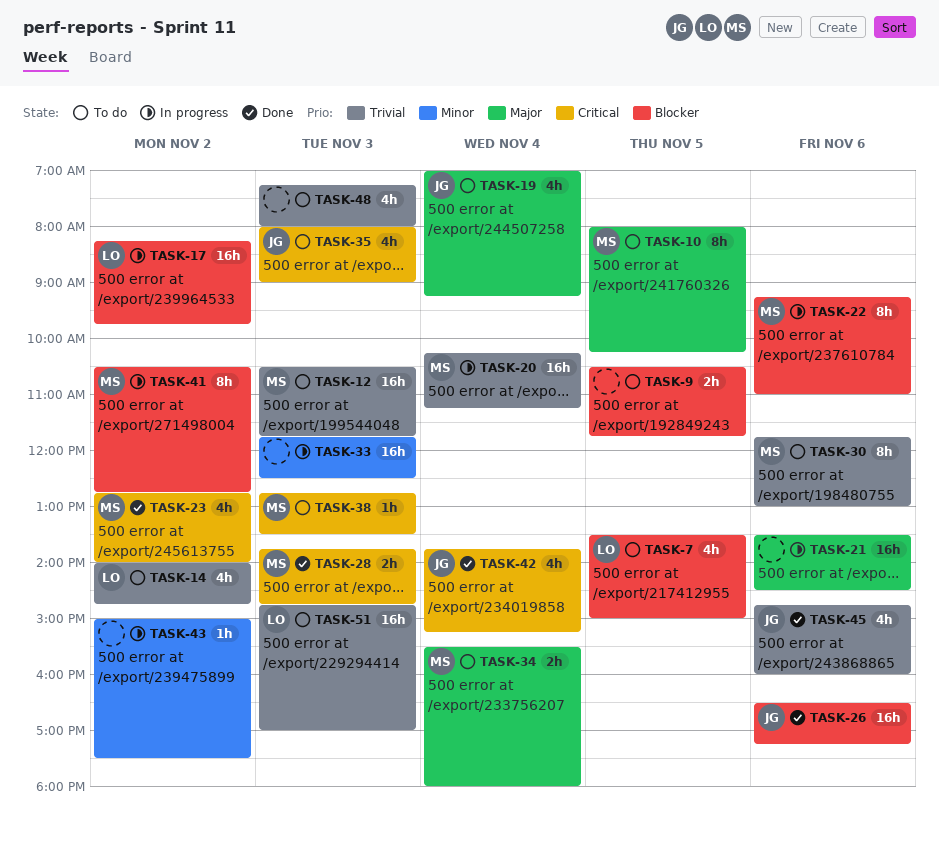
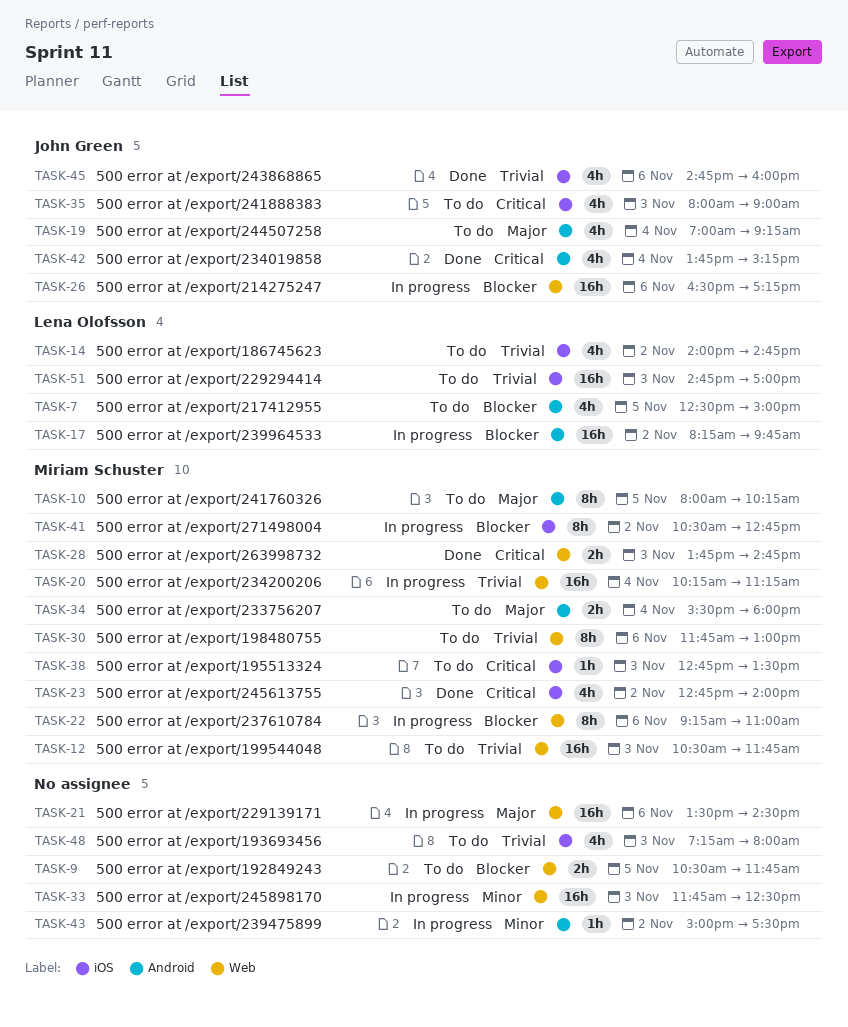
TASK-7, begins: 13:30 -> 12:30
TASK-26, status: Done -> In progress

